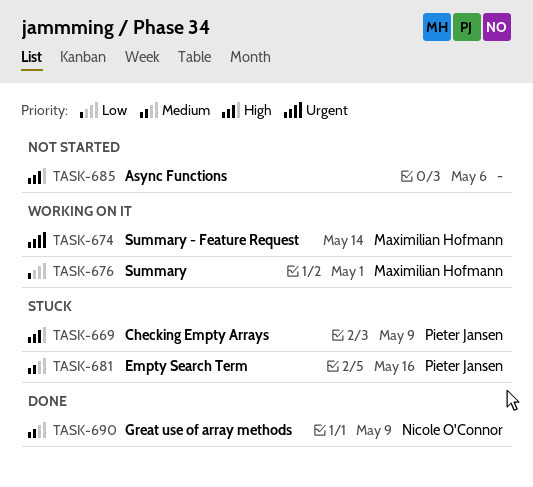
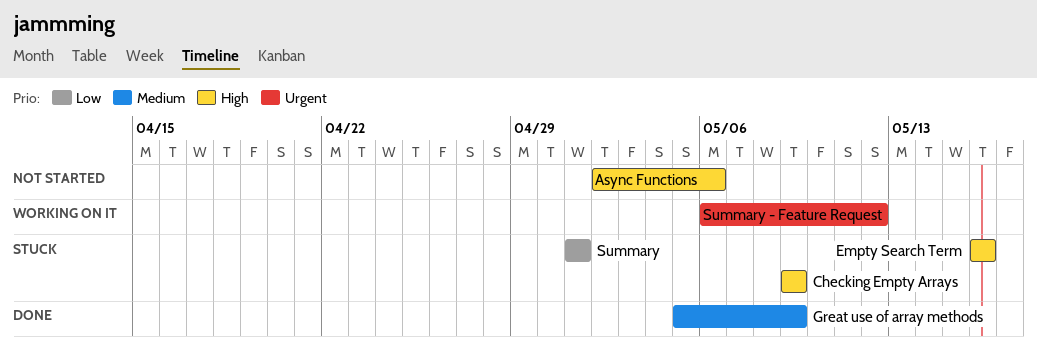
Empty Search Term, priority: Medium -> High
Summary, status: Working on it -> Stuck
Summary - Feature Request, due: May 14 -> May 12

